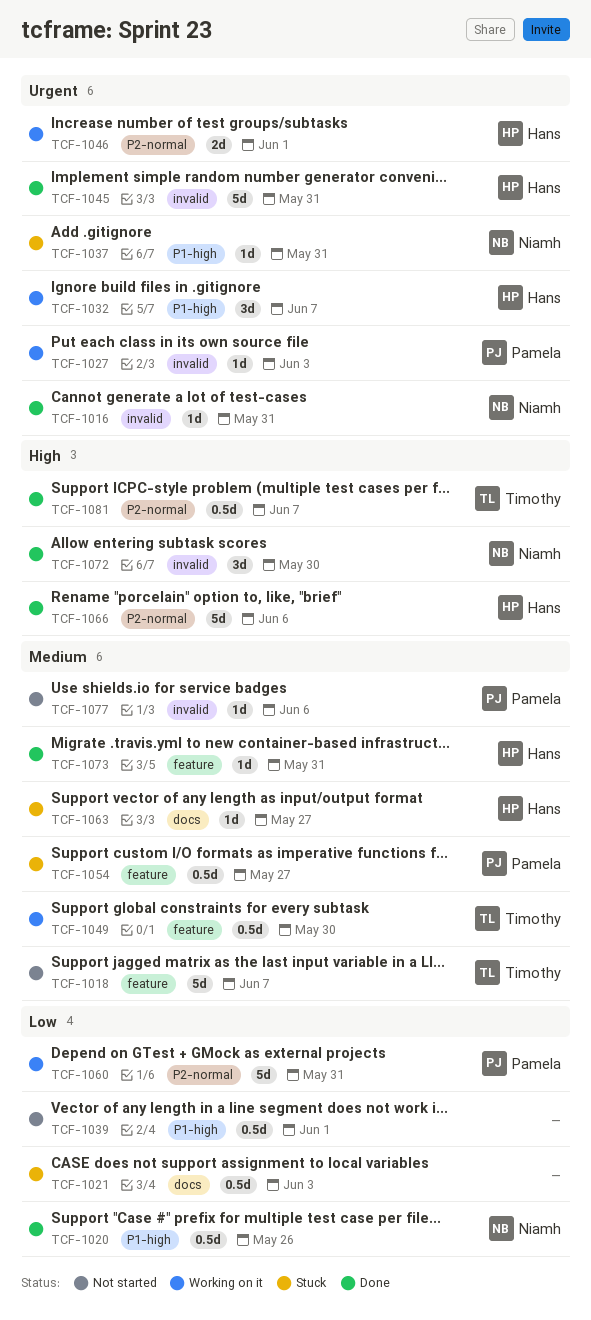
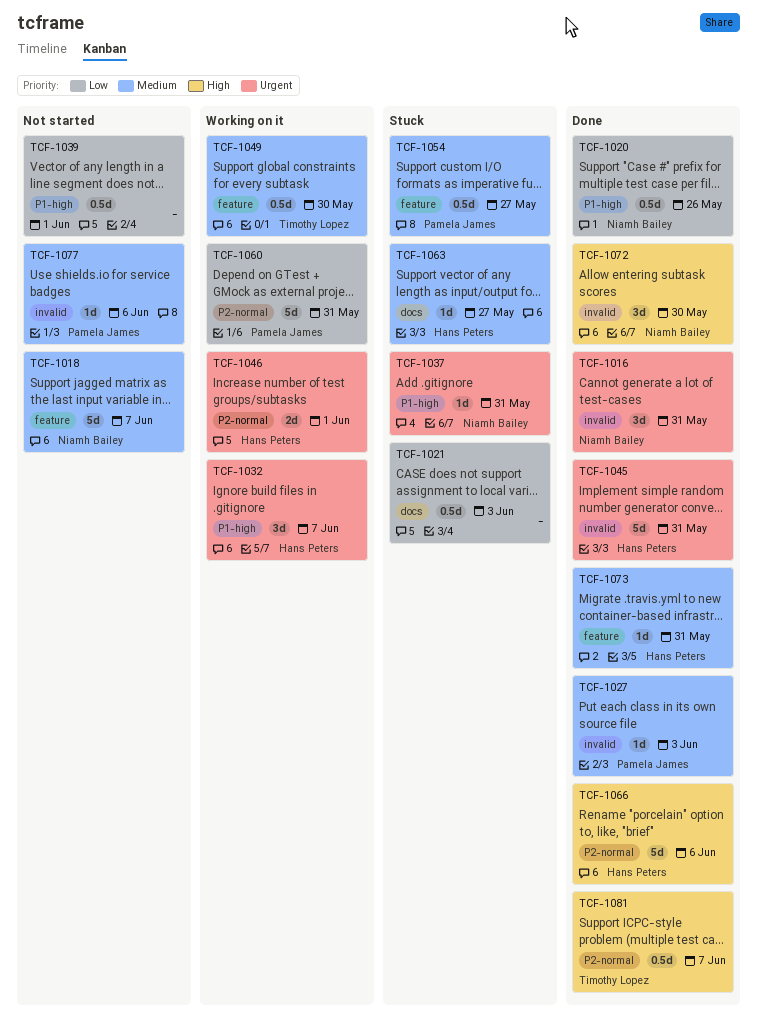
TCF-1016, estimate: 1d -> 3d
TCF-1018, owner: Timothy Lopez -> Niamh Bailey
TCF-1027, status: Working on it -> Done
TCF-1027, priority: Urgent -> Medium

